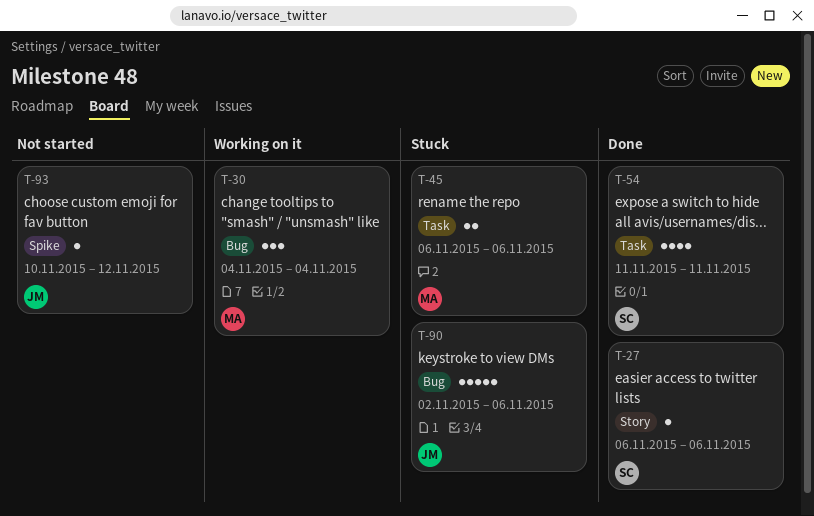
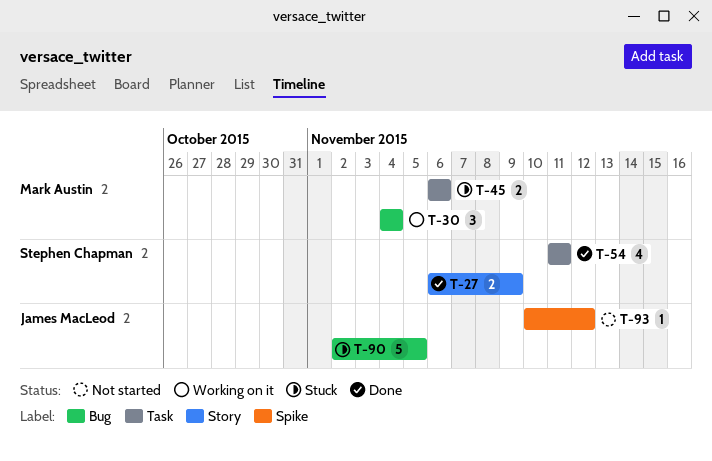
T-27, estimate: 1 -> 2
T-27, due: Nov 6 -> Nov 9
T-90, due: Nov 6 -> Nov 5

